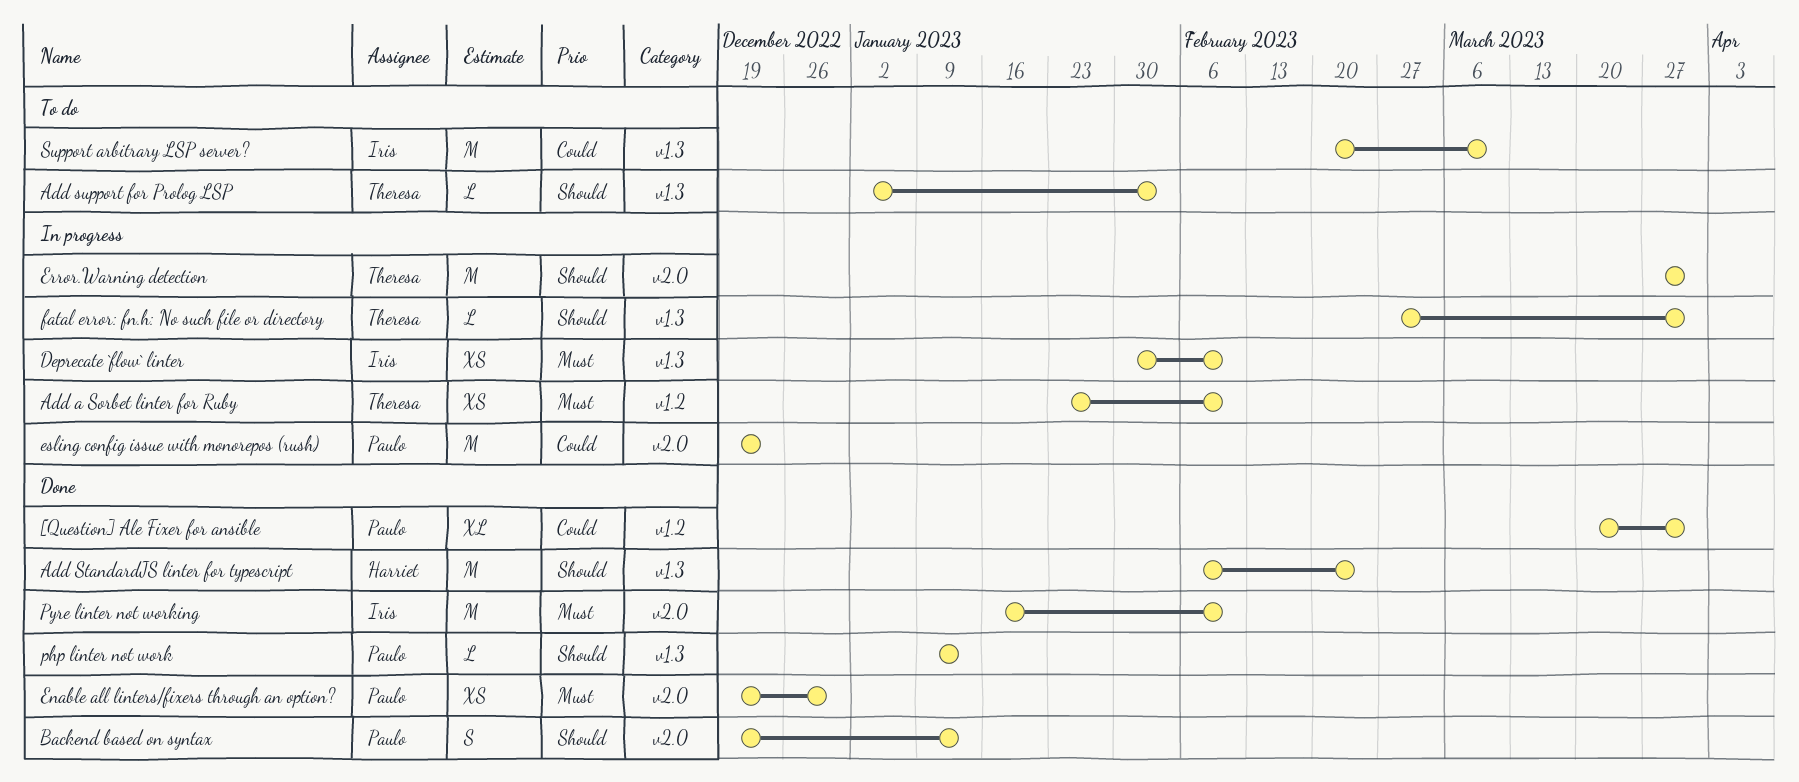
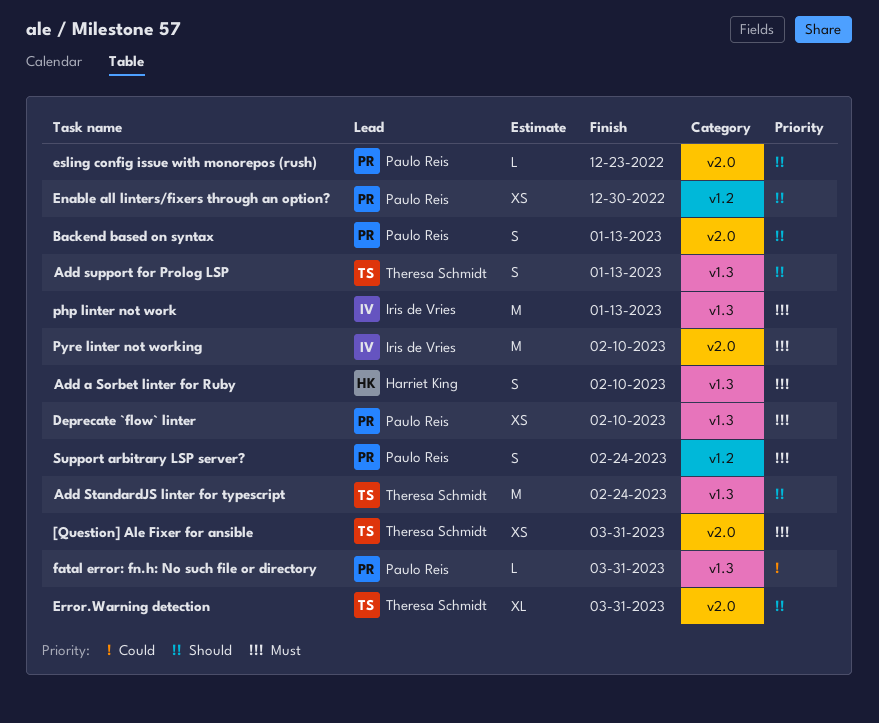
[Question] Ale Fixer for ansible, owner: Paulo Reis -> Theresa Schmidt
[Question] Ale Fixer for ansible, priority: Could -> Must
[Question] Ale Fixer for ansible, label: v1.2 -> v2.0
[Question] Ale Fixer for ansible, estimate: XL -> XS
Add a Sorbet linter for Ruby, owner: Theresa Schmidt -> Harriet King
Add a Sorbet linter for Ruby, label: v1.2 -> v1.3
Add a Sorbet linter for Ruby, estimate: XS -> S
Add StandardJS linter for typescript, owner: Harriet King -> Theresa Schmidt
Add support for Prolog LSP, estimate: L -> S
Add support for Prolog LSP, due: Feb 3 -> Jan 13
Deprecate `flow` linter, owner: Iris de Vries -> Paulo Reis
Enable all linters/fixers through an option?, priority: Must -> Should
Enable all linters/fixers through an option?, label: v2.0 -> v1.2
Error.Warning detection, estimate: M -> XL
esling config issue with monorepos (rush), priority: Could -> Should
esling config issue with monorepos (rush), estimate: M -> L
fatal error: fn.h: No such file or directory, owner: Theresa Schmidt -> Paulo Reis
fatal error: fn.h: No such file or directory, priority: Should -> Could
php linter not work, owner: Paulo Reis -> Iris de Vries
php linter not work, priority: Should -> Must
php linter not work, estimate: L -> M
Support arbitrary LSP server?, owner: Iris de Vries -> Paulo Reis
Support arbitrary LSP server?, priority: Could -> Must
Support arbitrary LSP server?, label: v1.3 -> v1.2
Support arbitrary LSP server?, estimate: M -> S
Support arbitrary LSP server?, due: Mar 10 -> Feb 24

